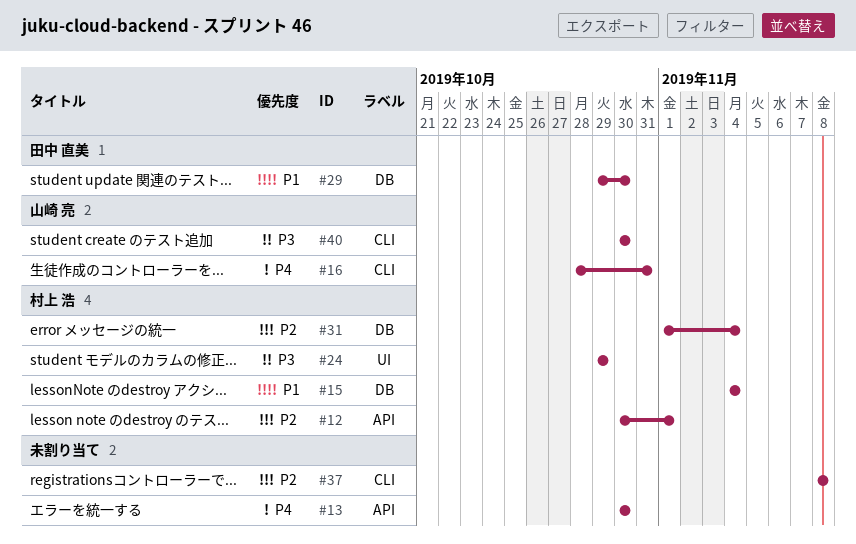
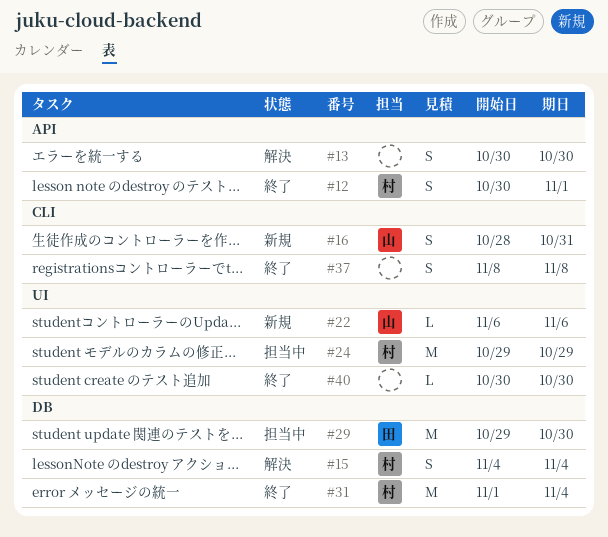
#22: none -> present
#40, owner: 山崎 亮 -> none
#40, label: CLI -> UI

